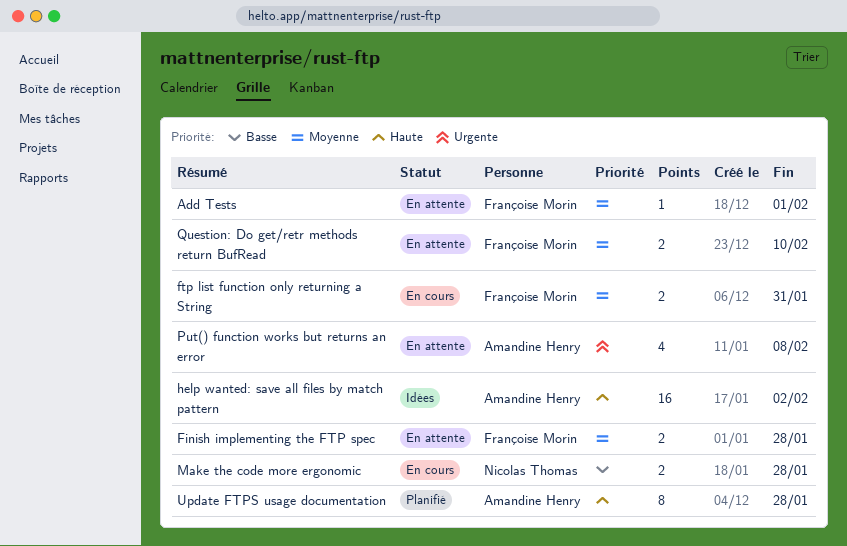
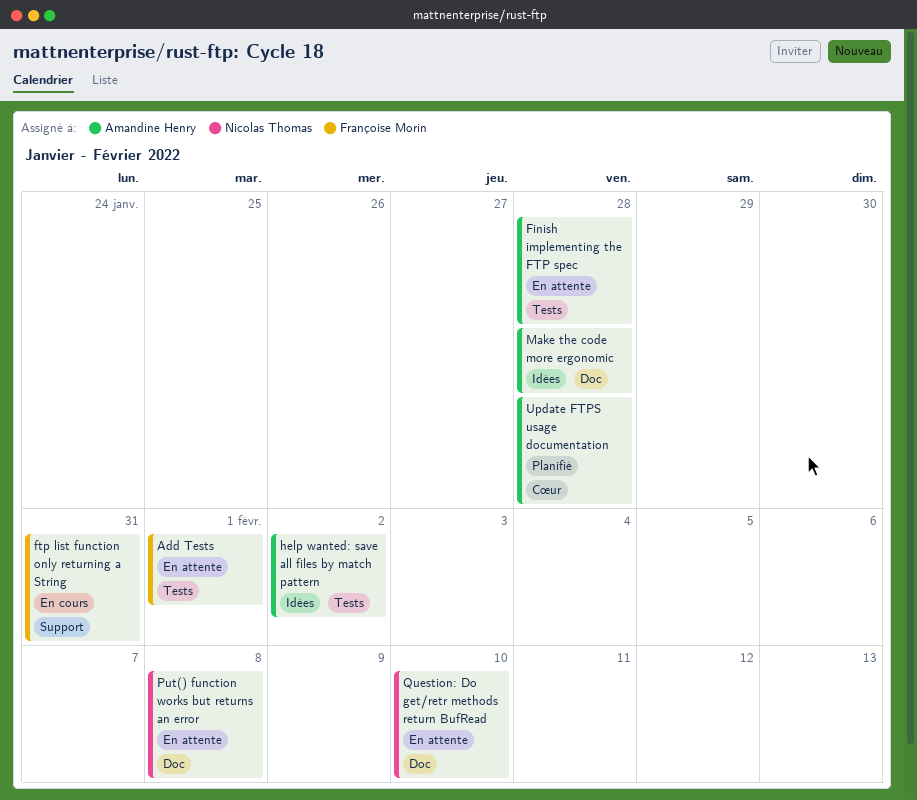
Finish implementing the FTP spec, owner: Françoise Morin -> Amandine Henry
Make the code more ergonomic, status: En cours -> Idées
Make the code more ergonomic, owner: Nicolas Thomas -> Amandine Henry
Put() function works but returns an error, owner: Amandine Henry -> Nicolas Thomas
Question: Do get/retr methods return BufRead, owner: Françoise Morin -> Nicolas Thomas

